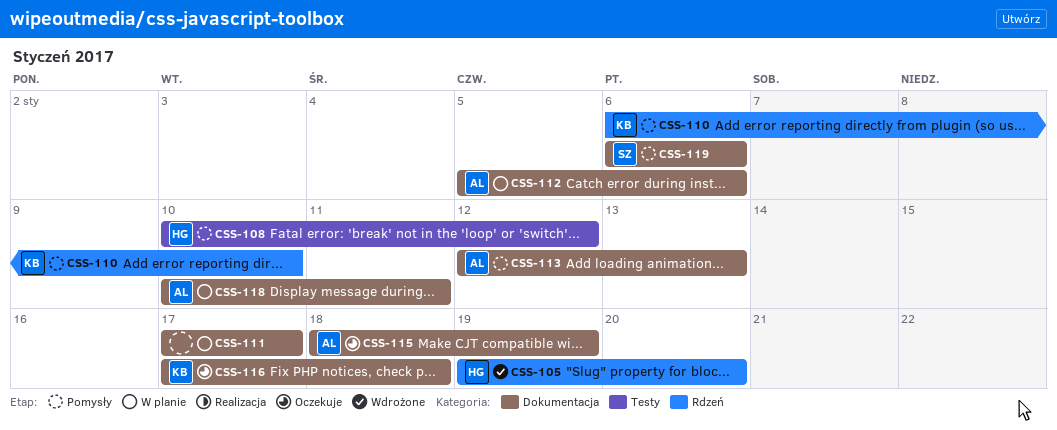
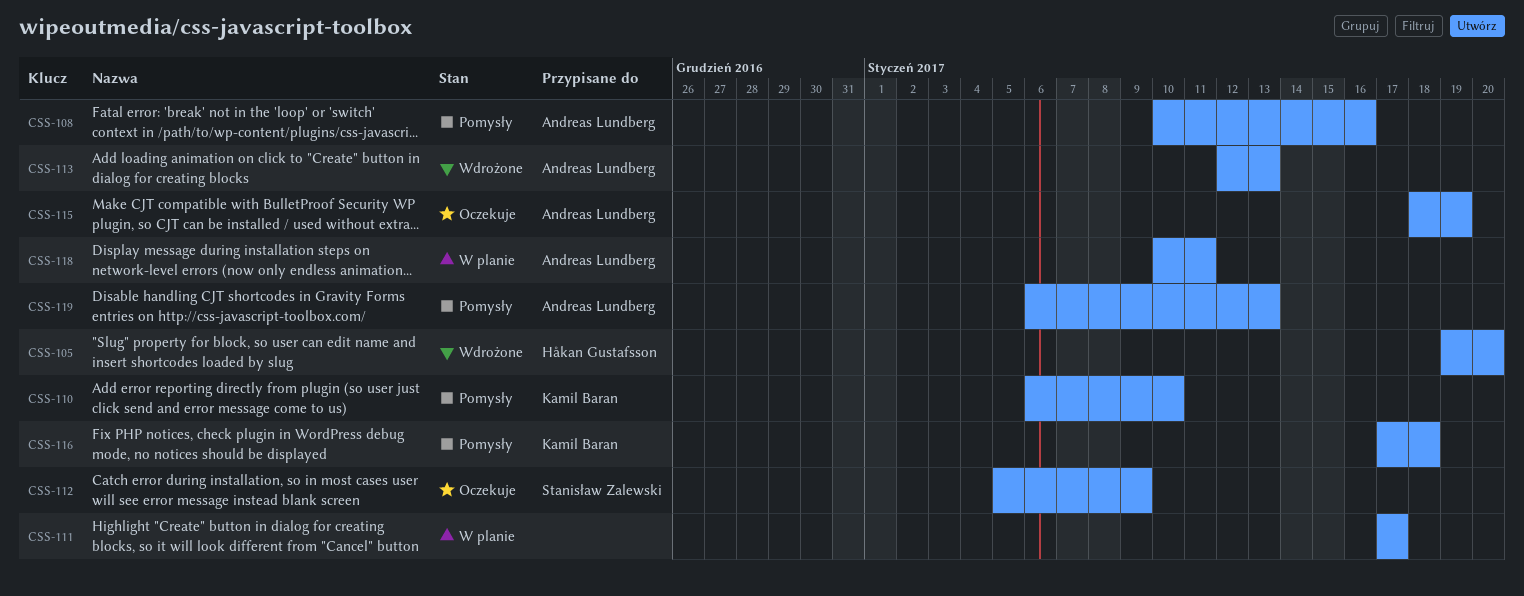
CSS-108, owner: Håkan Gustafsson -> Andreas Lundberg
CSS-108, due: Jan 12 -> Jan 16
CSS-112, status: W planie -> Oczekuje
CSS-112, owner: Andreas Lundberg -> Stanisław Zalewski
CSS-112, due: Jan 6 -> Jan 9
CSS-113, status: Pomysły -> Wdrożone
CSS-116, status: Oczekuje -> Pomysły
CSS-119, owner: Stanisław Zalewski -> Andreas Lundberg
CSS-119, due: Jan 6 -> Jan 13

